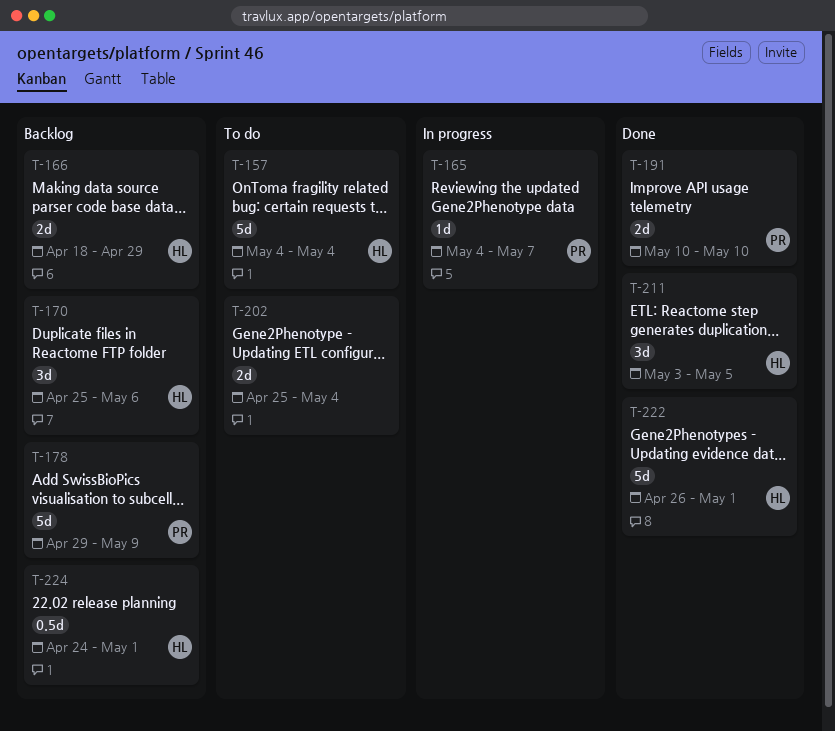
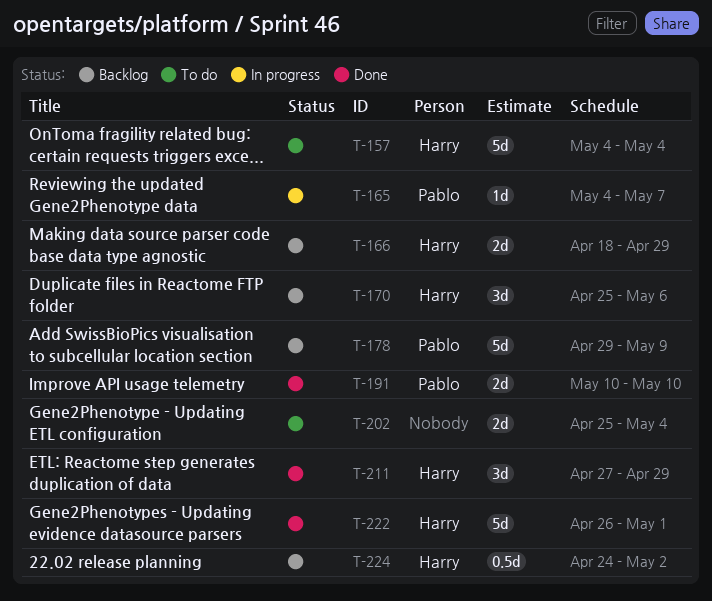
T-211, start: May 3 -> Apr 27
T-211, due: May 5 -> Apr 29
T-224, due: May 1 -> May 2

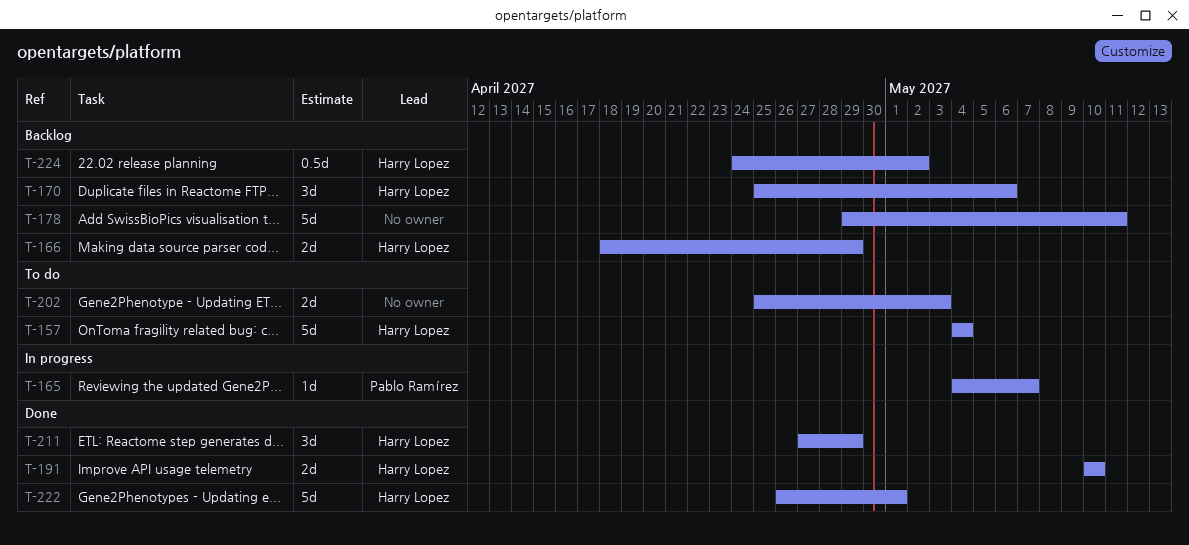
T-178, owner: Pablo Ramírez -> none
T-178, due: May 9 -> May 11
T-191, owner: Pablo Ramírez -> Harry Lopez
T-202, due: May 4 -> May 3

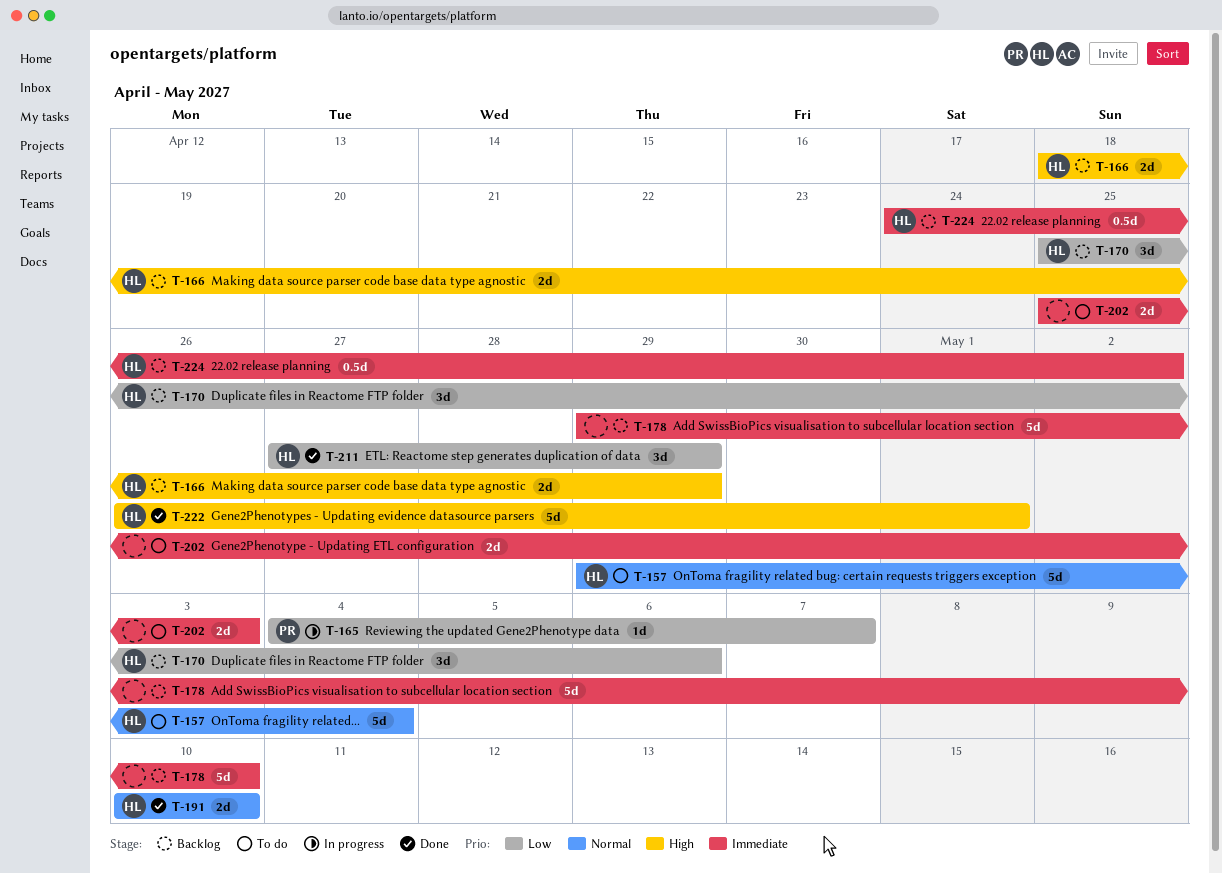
T-157, start: May 4 -> Apr 29
T-178, due: May 11 -> May 10

